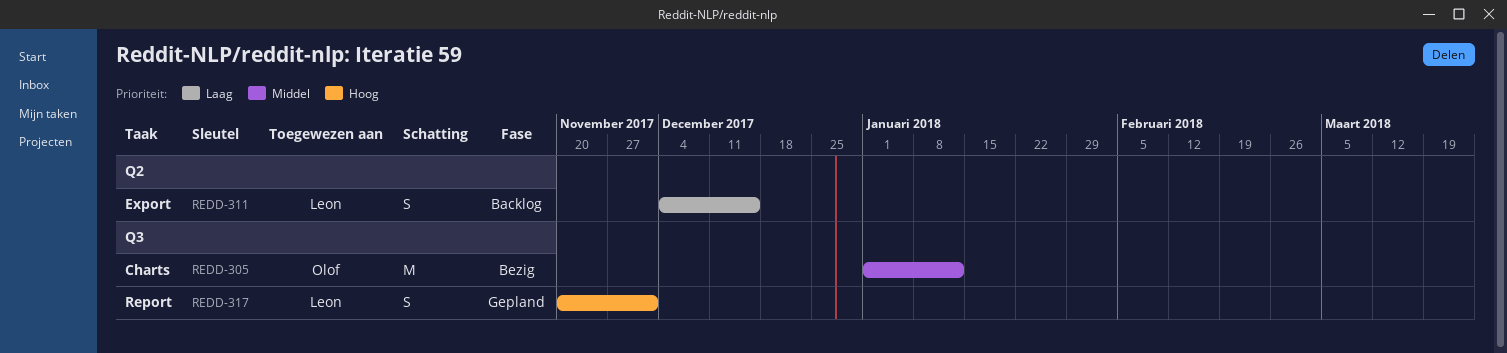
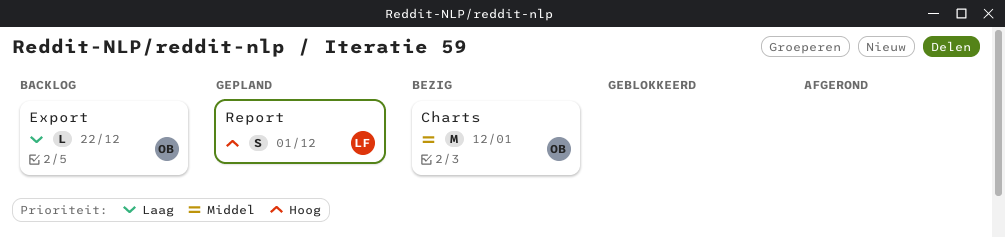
Export, owner: Leon -> Olof
Export, estimate: S -> L
Export, due: Dec 15 -> Dec 22

